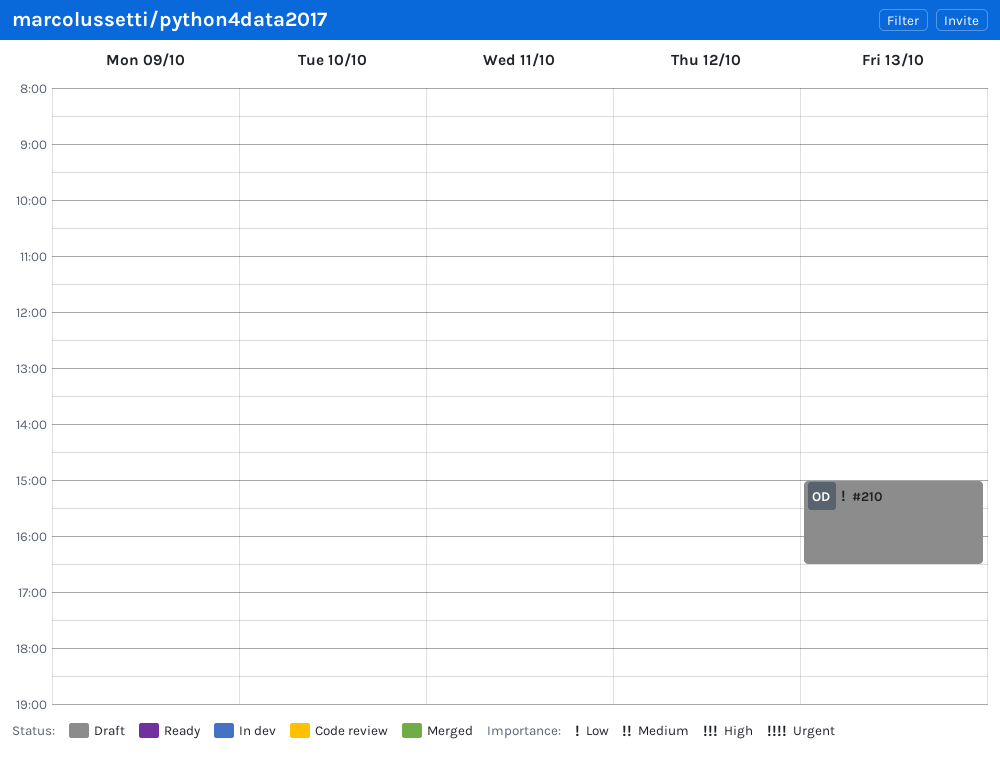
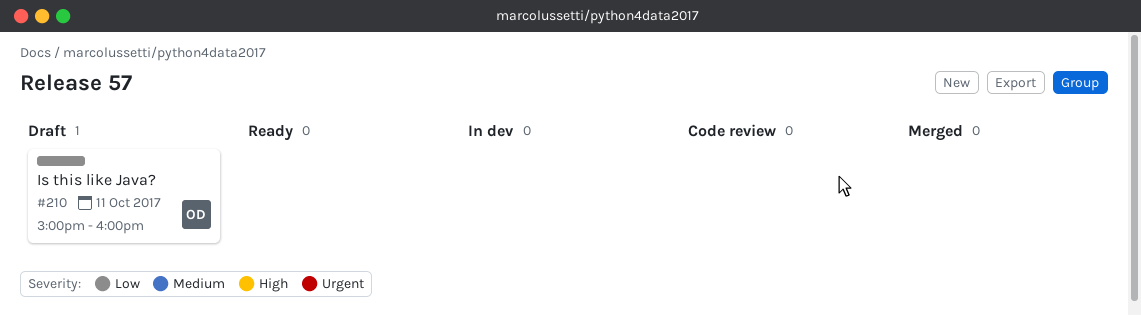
#210, day: Oct 13 -> Oct 11
#210, ends: 16:30 -> 16:00

